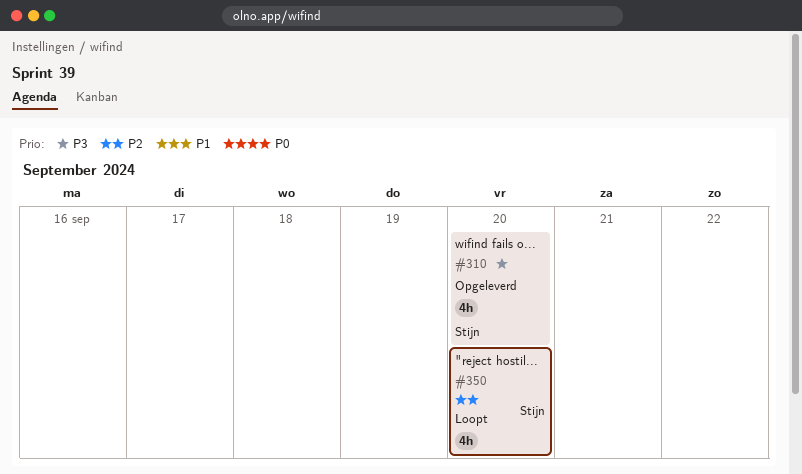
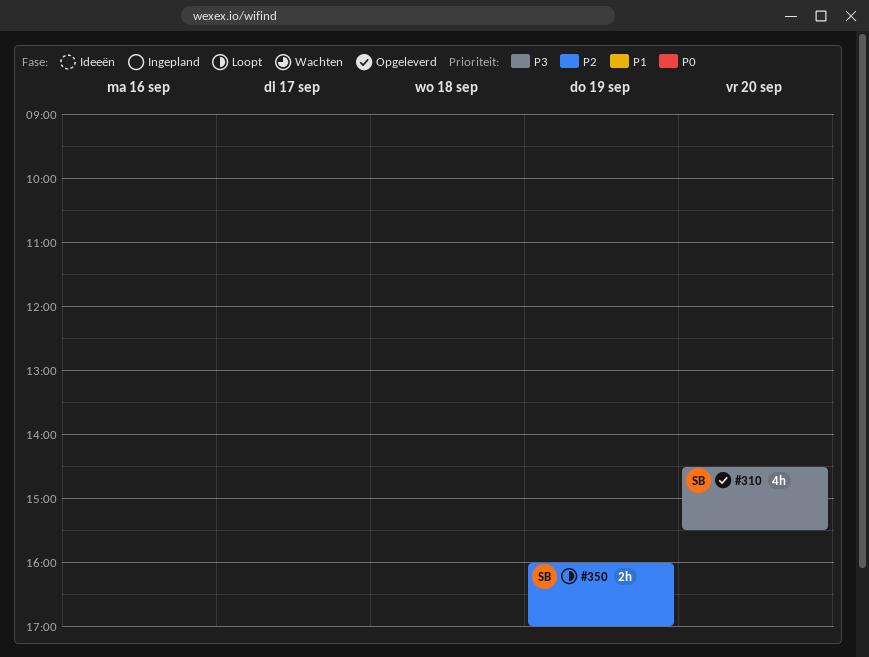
#350, estimate: 4h -> 2h
#350, day: Sep 20 -> Sep 19

